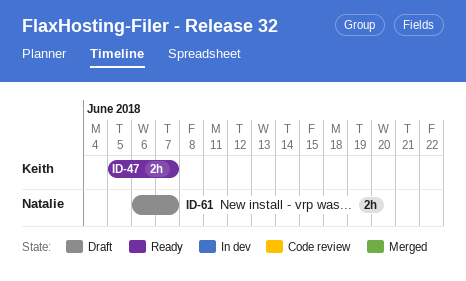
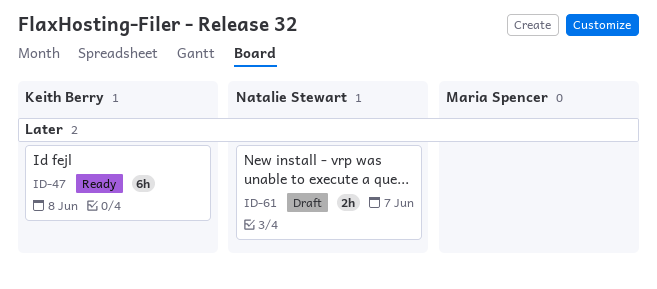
ID-47, estimate: 2h -> 6h
ID-47, due: Jun 7 -> Jun 8

